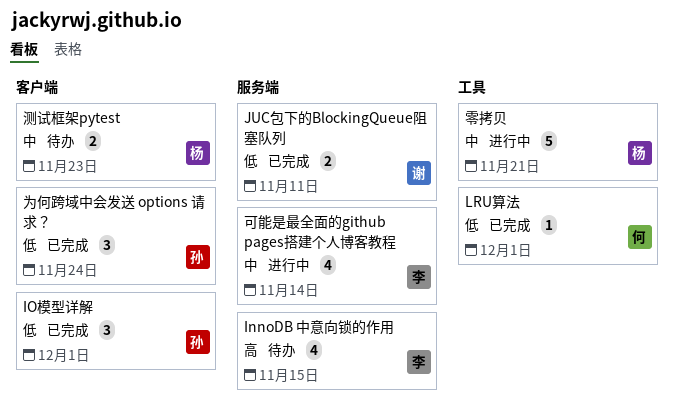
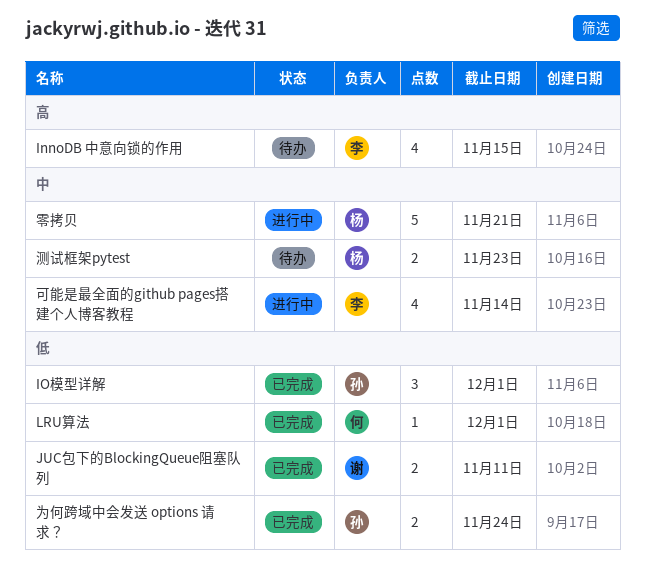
为何跨域中会发送 options 请求？, estimate: 3 -> 2

